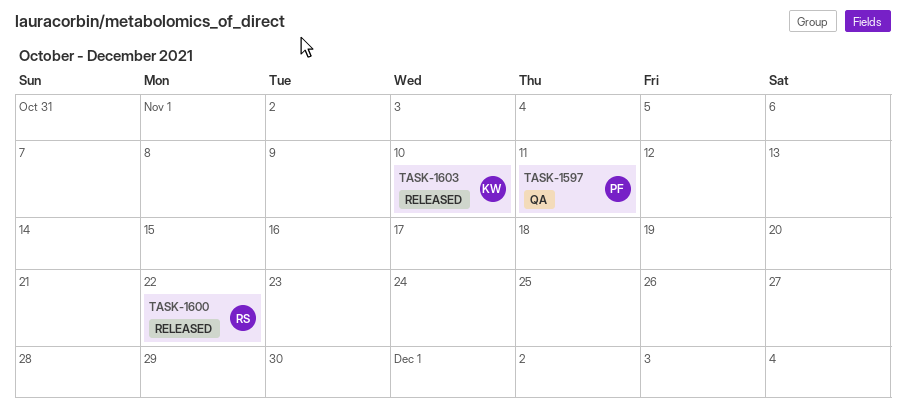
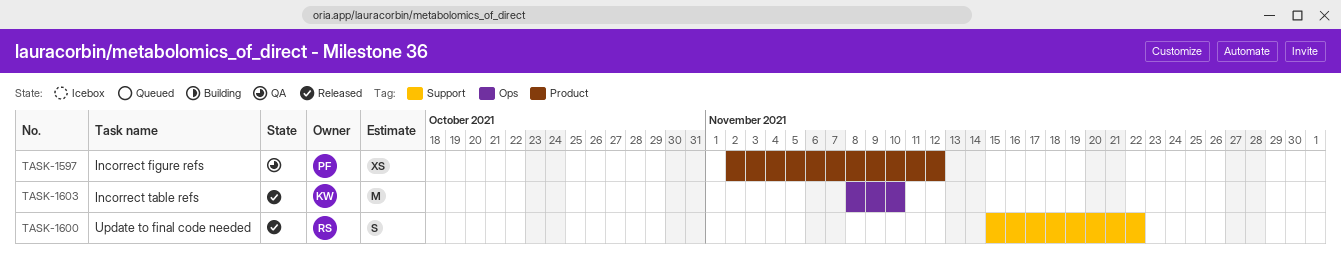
TASK-1597, due: Nov 11 -> Nov 12

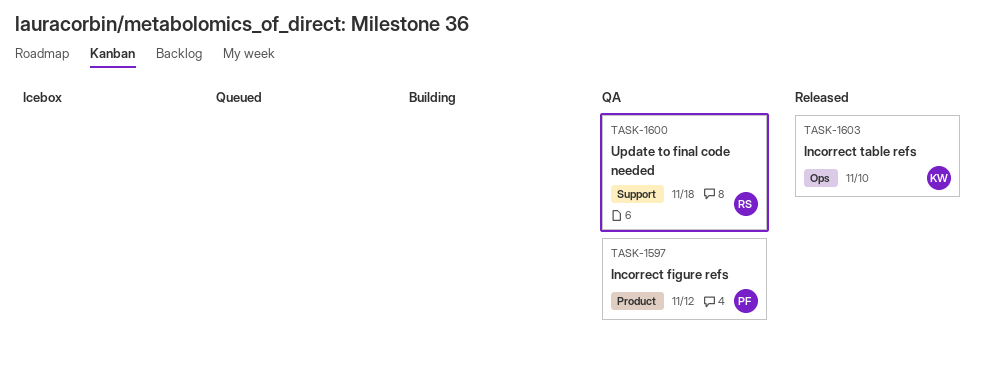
TASK-1600, status: Released -> QA
TASK-1600, due: Nov 22 -> Nov 18

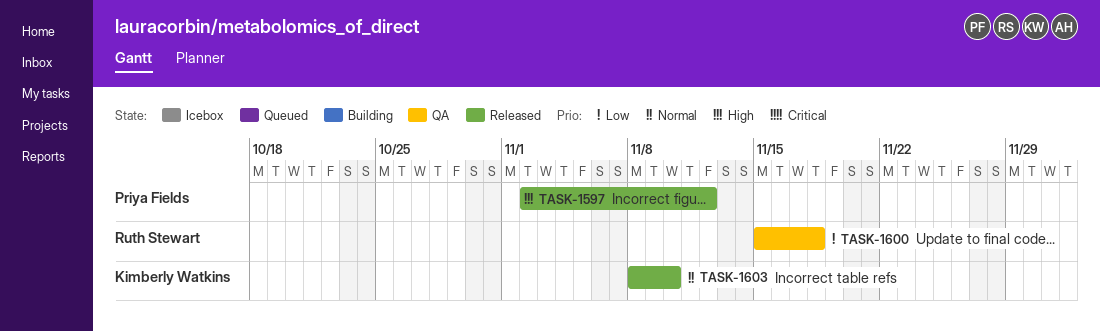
TASK-1597, status: QA -> Released

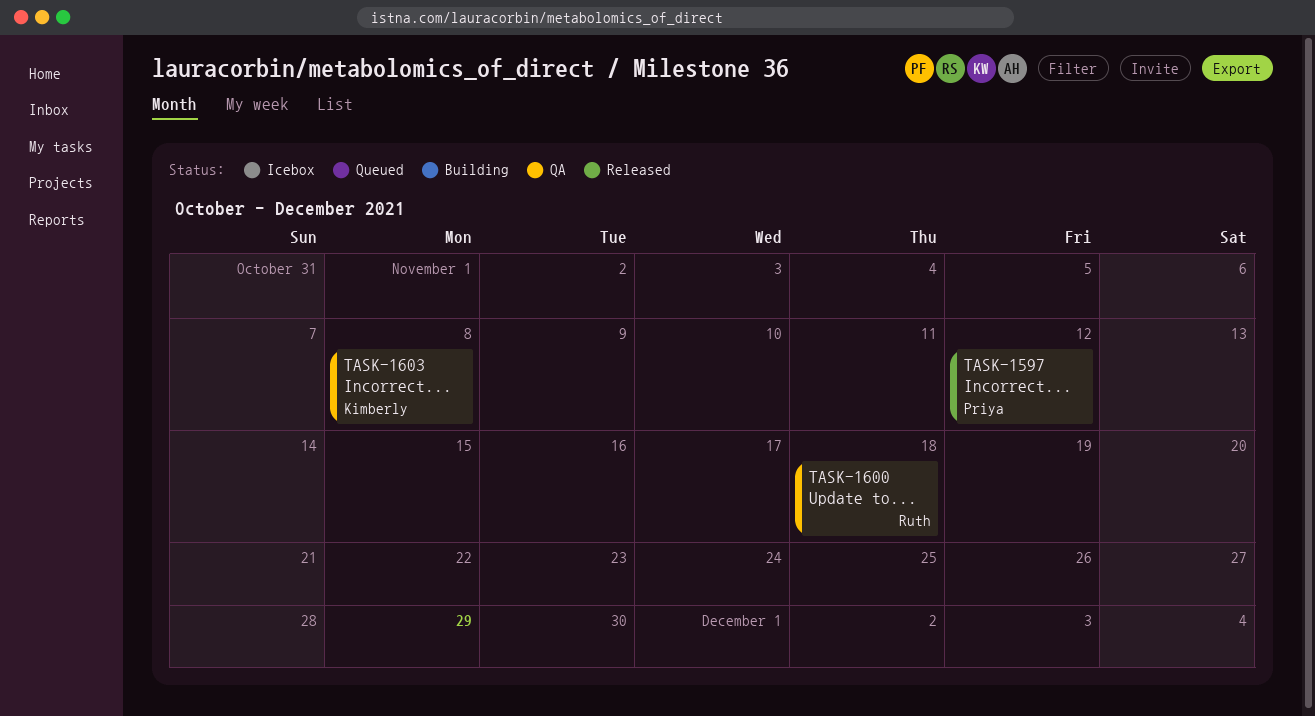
TASK-1603, status: Released -> QA
TASK-1603, due: Nov 10 -> Nov 8

